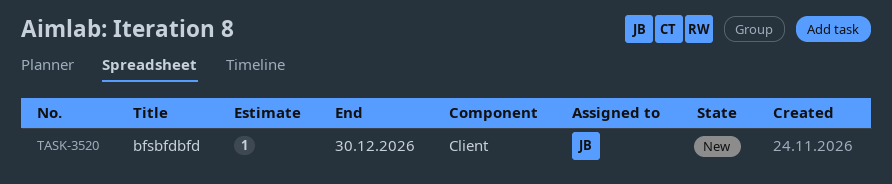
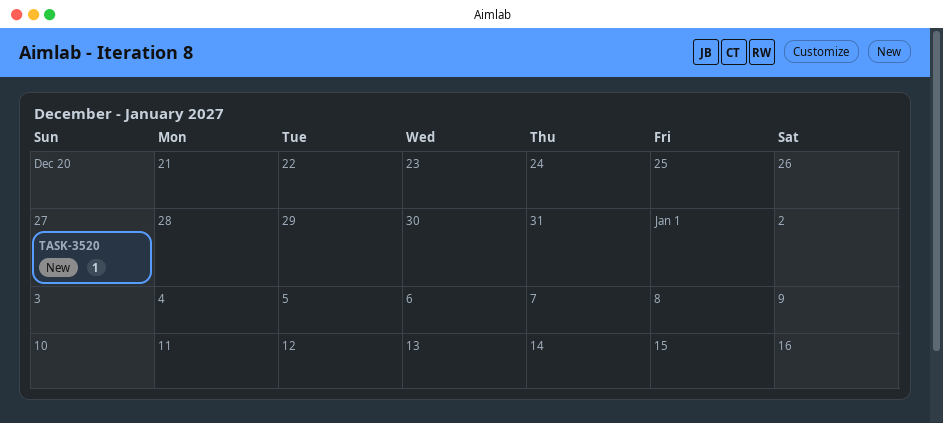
TASK-3520, due: Dec 30 -> Dec 27

